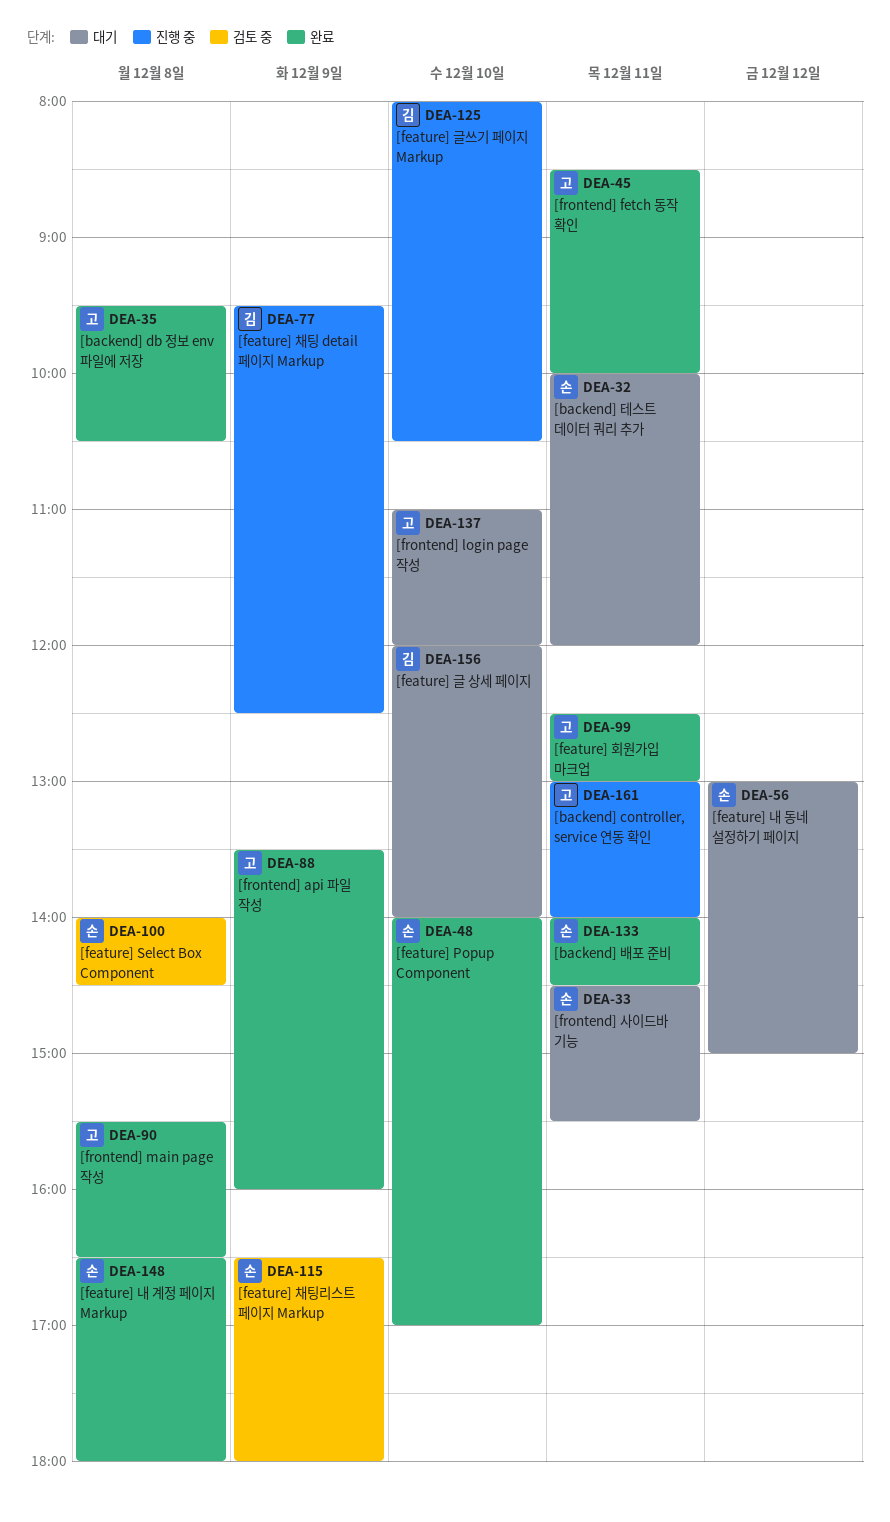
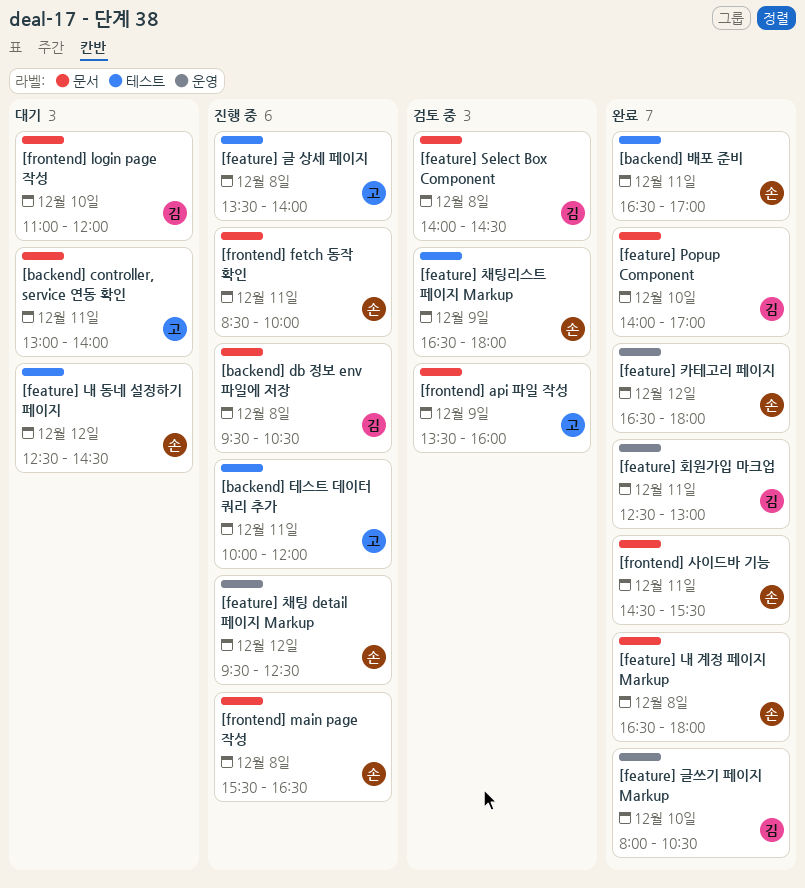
[backend] controller, service 연동 확인, status: 진행 중 -> 대기
[backend] db 정보 env 파일에 저장, status: 완료 -> 진행 중
[backend] db 정보 env 파일에 저장, owner: 고 -> 김
[backend] 배포 준비, begins: 14:00 -> 16:30
[backend] 배포 준비, ends: 14:30 -> 17:00
[backend] 테스트 데이터 쿼리 추가, status: 대기 -> 진행 중
[backend] 테스트 데이터 쿼리 추가, owner: 손 -> 고
[feature] Popup Component, owner: 손 -> 김
[feature] Select Box Component, owner: 손 -> 김
[feature] 글 상세 페이지, status: 대기 -> 진행 중
[feature] 글 상세 페이지, owner: 김 -> 고
[feature] 글 상세 페이지, day: Dec 10 -> Dec 8
[feature] 글 상세 페이지, begins: 12:00 -> 13:30
[feature] 글쓰기 페이지 Markup, status: 진행 중 -> 완료
[feature] 내 동네 설정하기 페이지, begins: 13:00 -> 12:30
[feature] 내 동네 설정하기 페이지, ends: 15:00 -> 14:30
[feature] 채팅 detail 페이지 Markup, owner: 김 -> 손
[feature] 채팅 detail 페이지 Markup, day: Dec 9 -> Dec 12
[feature] 카테고리 페이지: none -> present
[feature] 회원가입 마크업, owner: 고 -> 김
[frontend] api 파일 작성, status: 완료 -> 검토 중
[frontend] fetch 동작 확인, status: 완료 -> 진행 중
[frontend] fetch 동작 확인, owner: 고 -> 손
[frontend] login page 작성, owner: 고 -> 김
[frontend] main page 작성, status: 완료 -> 진행 중
[frontend] main page 작성, owner: 고 -> 손
[frontend] 사이드바 기능, status: 대기 -> 완료

